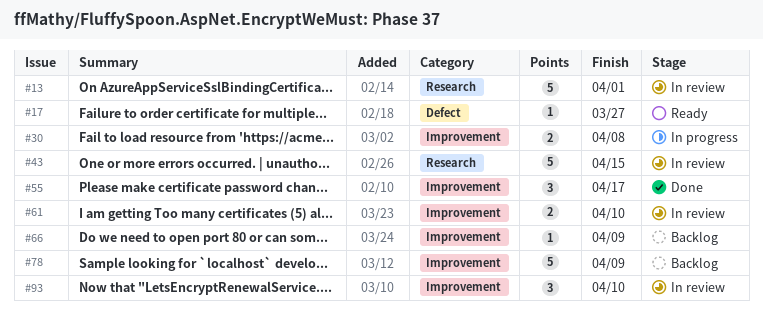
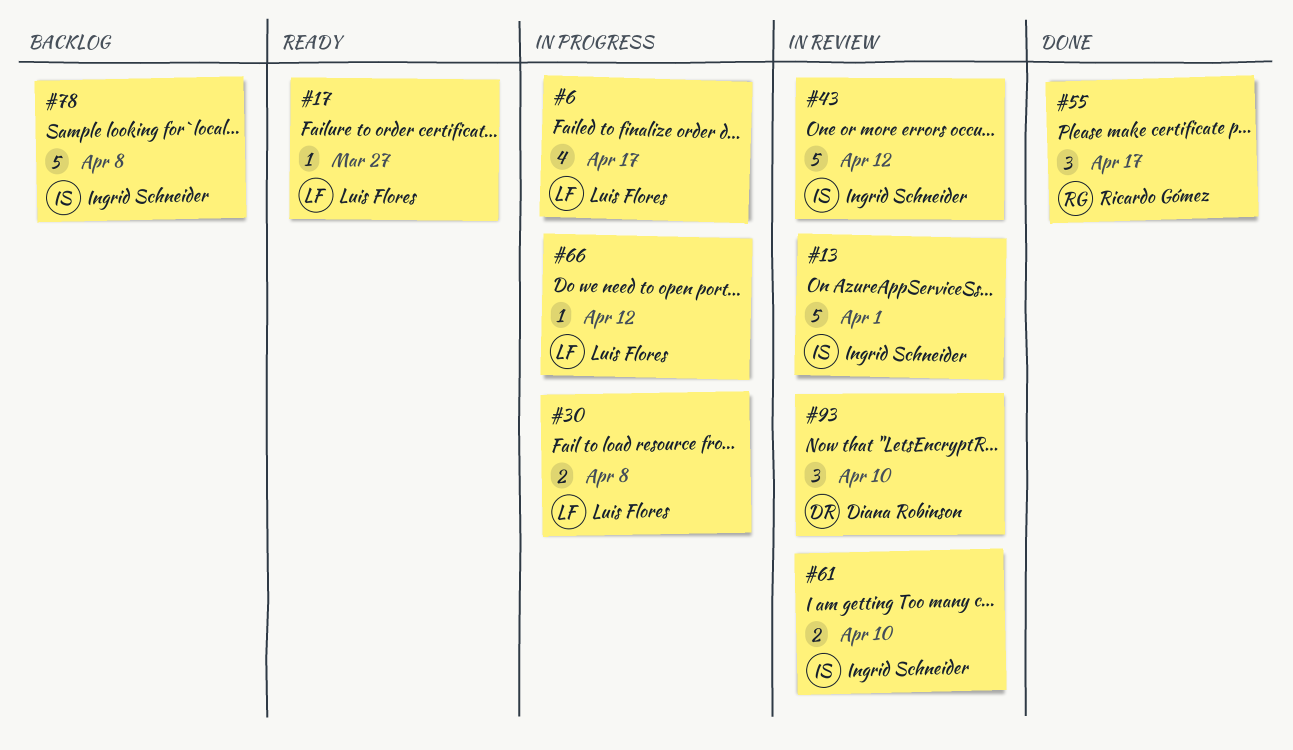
#6: none -> present
#43, due: Apr 15 -> Apr 12
#66, status: Backlog -> In progress
#66, due: Apr 9 -> Apr 12
#78, due: Apr 9 -> Apr 8

